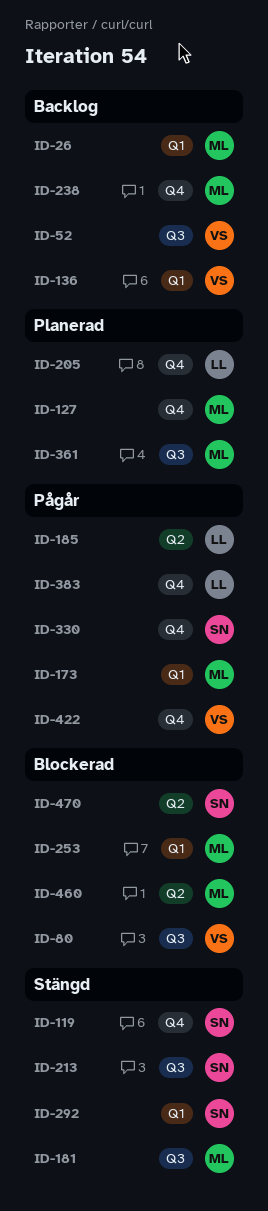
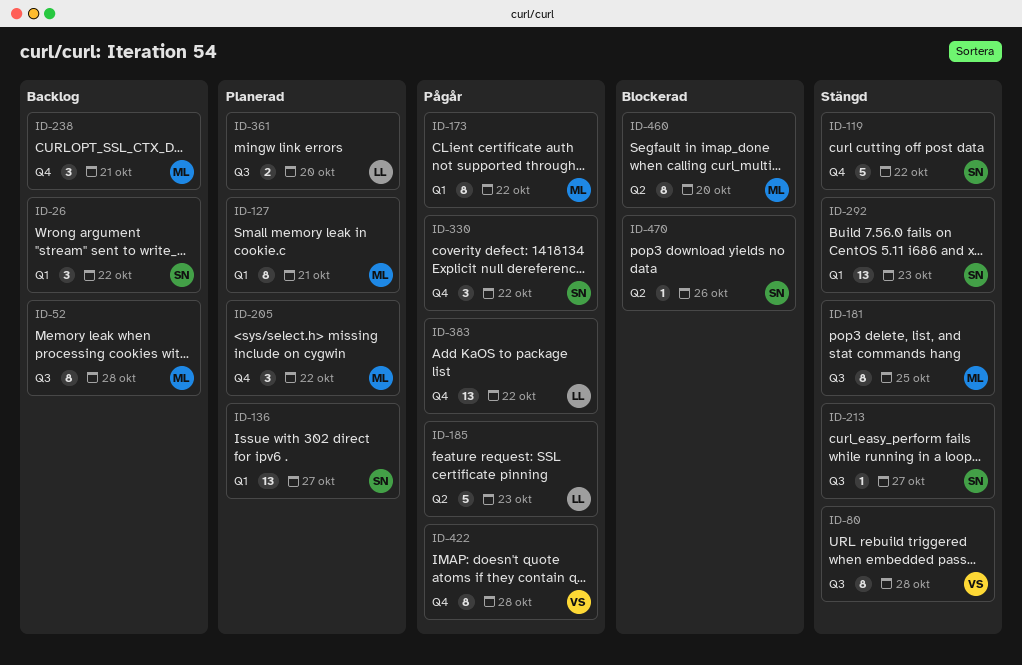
ID-26, owner: ML -> SN
ID-52, owner: VS -> ML
ID-80, status: Blockerad -> Stängd
ID-127, label: Q4 -> Q1
ID-136, status: Backlog -> Planerad
ID-136, owner: VS -> SN
ID-205, owner: LL -> ML
ID-253: present -> none
ID-361, owner: ML -> LL

